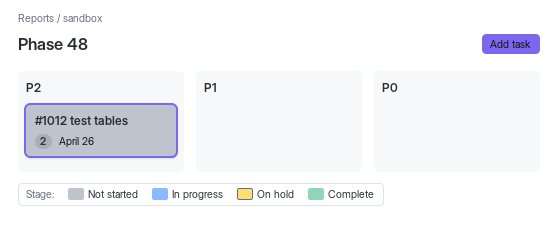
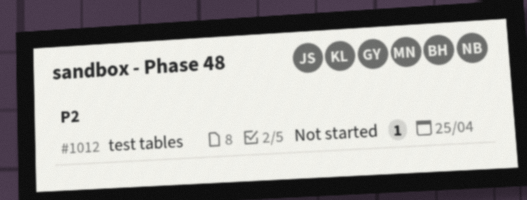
#1012, estimate: 2 -> 1
#1012, due: Apr 26 -> Apr 25

